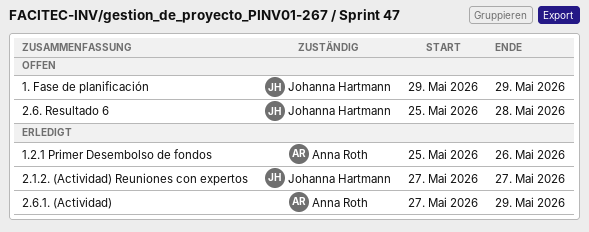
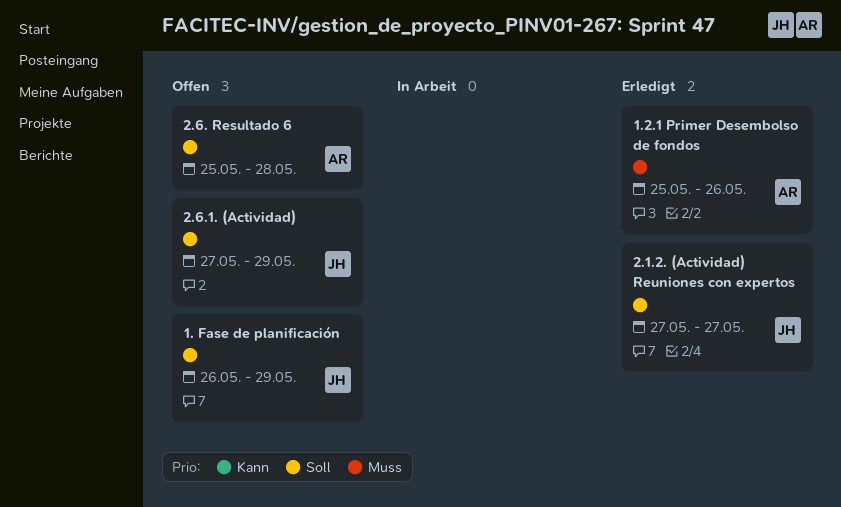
1. Fase de planificación, start: May 29 -> May 26
2.6. Resultado 6, owner: Johanna Hartmann -> Anna Roth
2.6.1. (Actividad), status: Erledigt -> Offen
2.6.1. (Actividad), owner: Anna Roth -> Johanna Hartmann

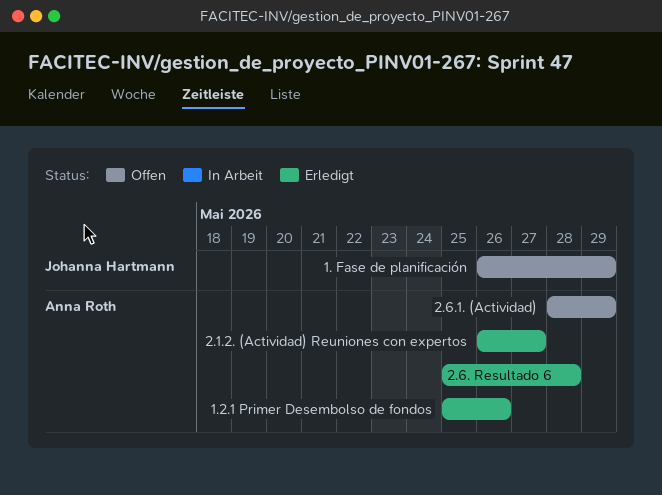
2.1.2. (Actividad) Reuniones con expertos, owner: Johanna Hartmann -> Anna Roth
2.1.2. (Actividad) Reuniones con expertos, start: May 27 -> May 26
2.6. Resultado 6, status: Offen -> Erledigt
2.6.1. (Actividad), owner: Johanna Hartmann -> Anna Roth
2.6.1. (Actividad), start: May 27 -> May 28

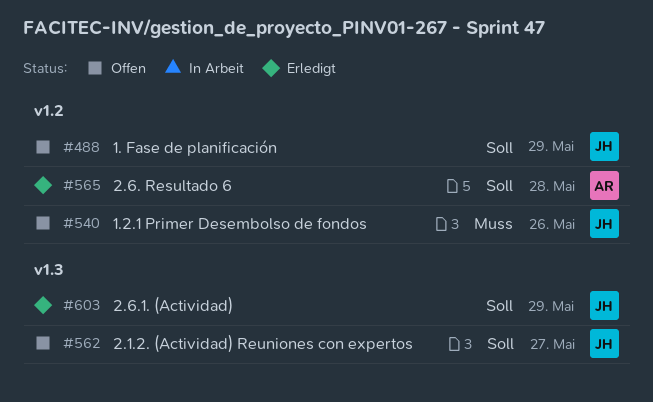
1.2.1 Primer Desembolso de fondos, status: Erledigt -> Offen
1.2.1 Primer Desembolso de fondos, owner: Anna Roth -> Johanna Hartmann
2.1.2. (Actividad) Reuniones con expertos, status: Erledigt -> Offen
2.1.2. (Actividad) Reuniones con expertos, owner: Anna Roth -> Johanna Hartmann
2.6.1. (Actividad), status: Offen -> Erledigt
2.6.1. (Actividad), owner: Anna Roth -> Johanna Hartmann

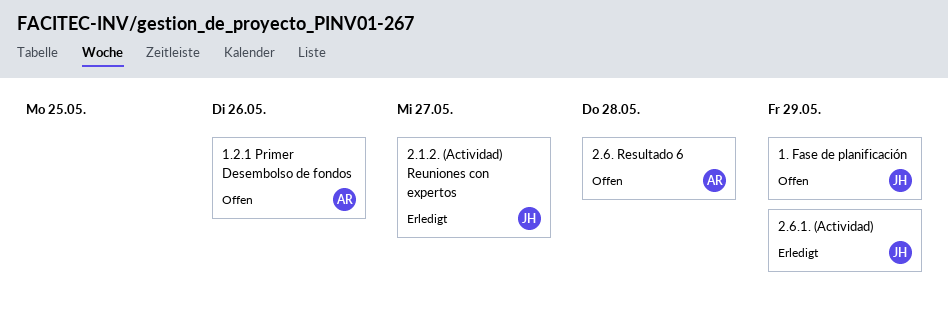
1.2.1 Primer Desembolso de fondos, owner: JH -> AR
2.1.2. (Actividad) Reuniones con expertos, status: Offen -> Erledigt
2.6. Resultado 6, status: Erledigt -> Offen

